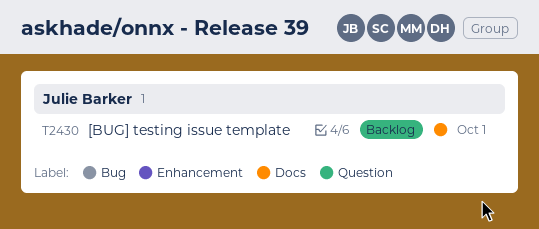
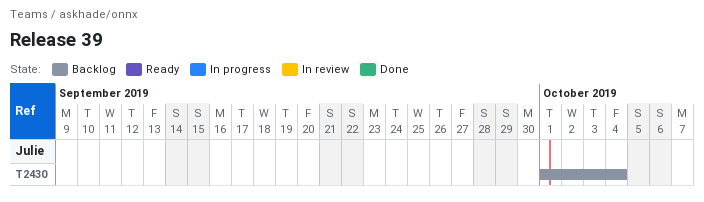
T2430, due: Oct 1 -> Oct 4

